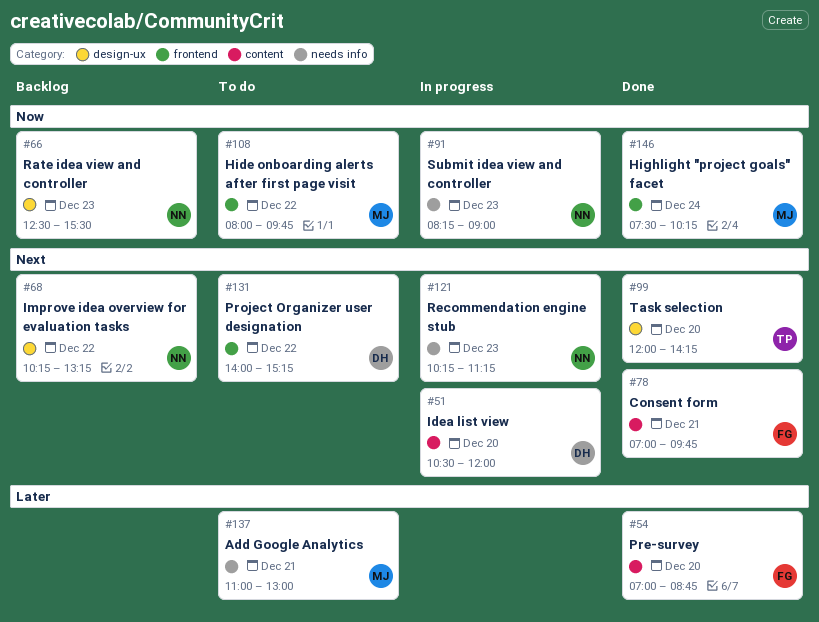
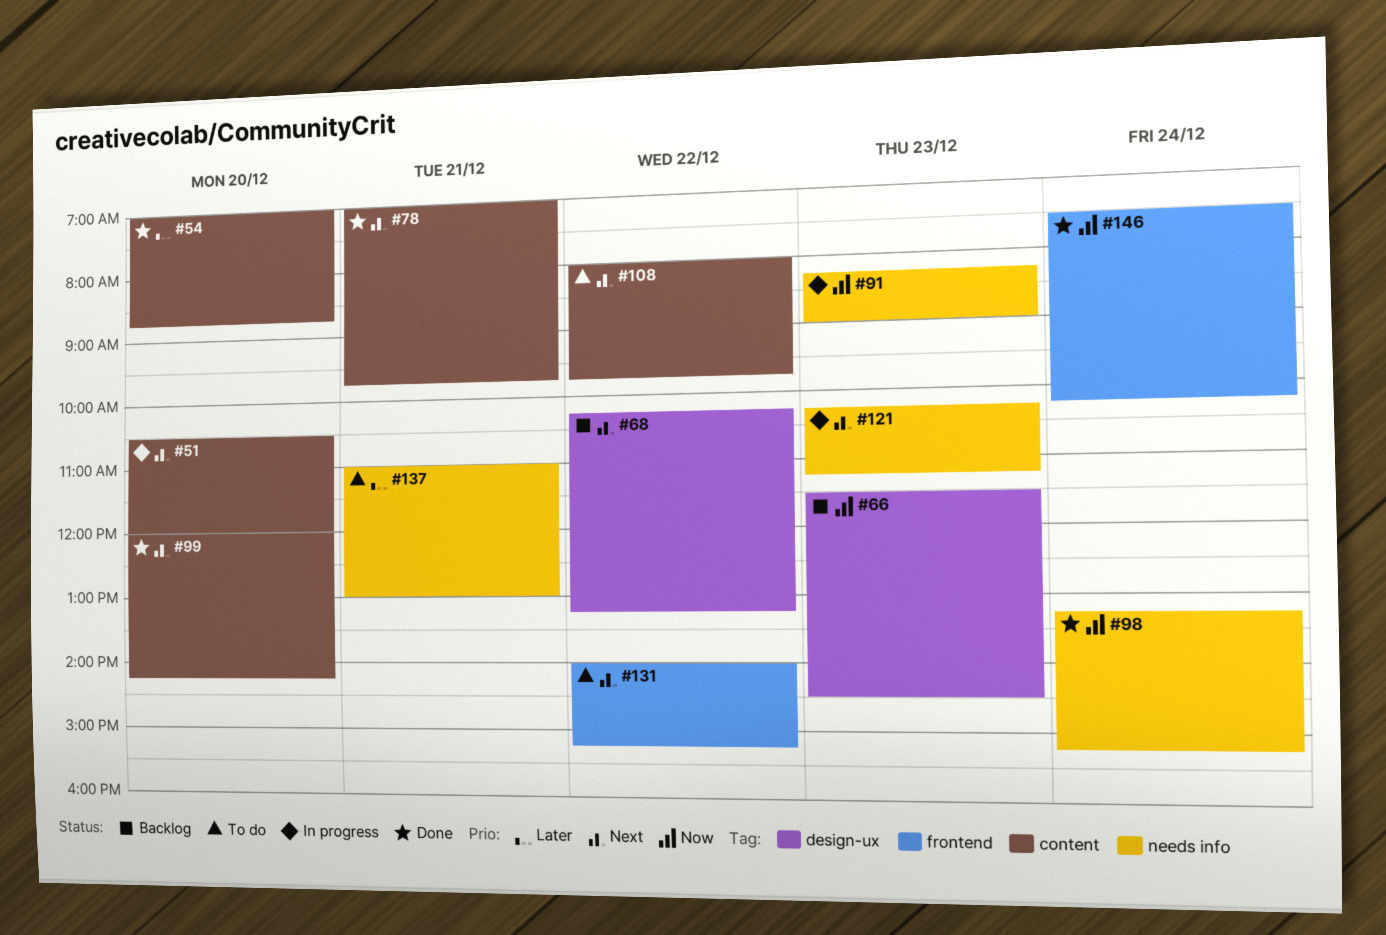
#66, begins: 12:30 -> 11:30
#66, ends: 15:30 -> 14:30
#98: none -> present
#99, label: design-ux -> content
#108, priority: Now -> Next
#108, label: frontend -> content

